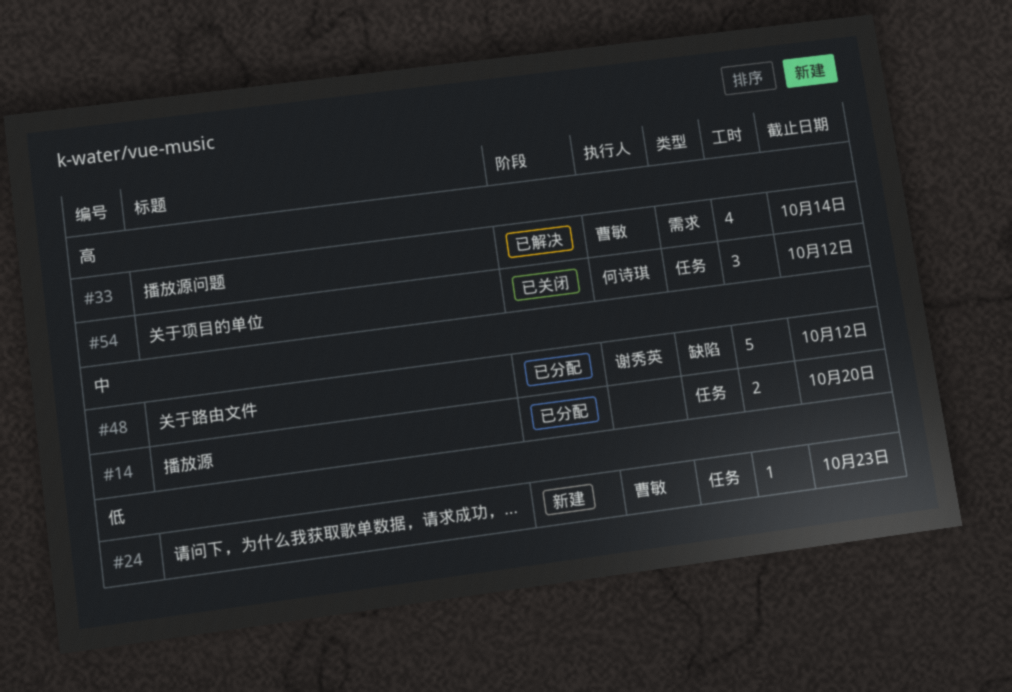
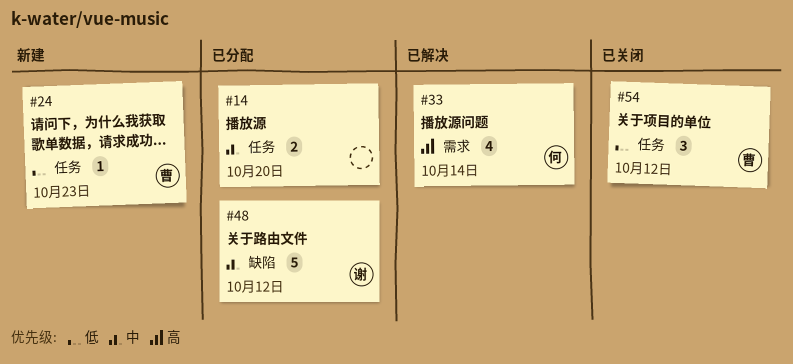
#33, owner: 曹敏 -> 何诗琪
#54, owner: 何诗琪 -> 曹敏
#54, priority: 高 -> 低

